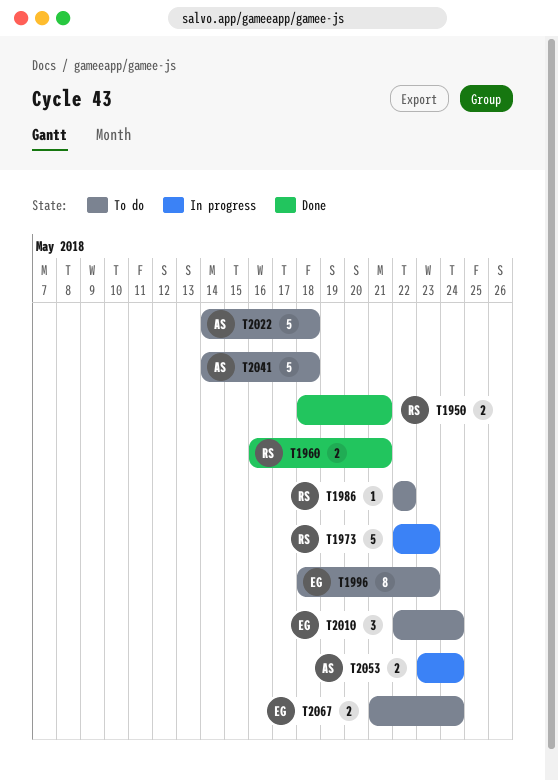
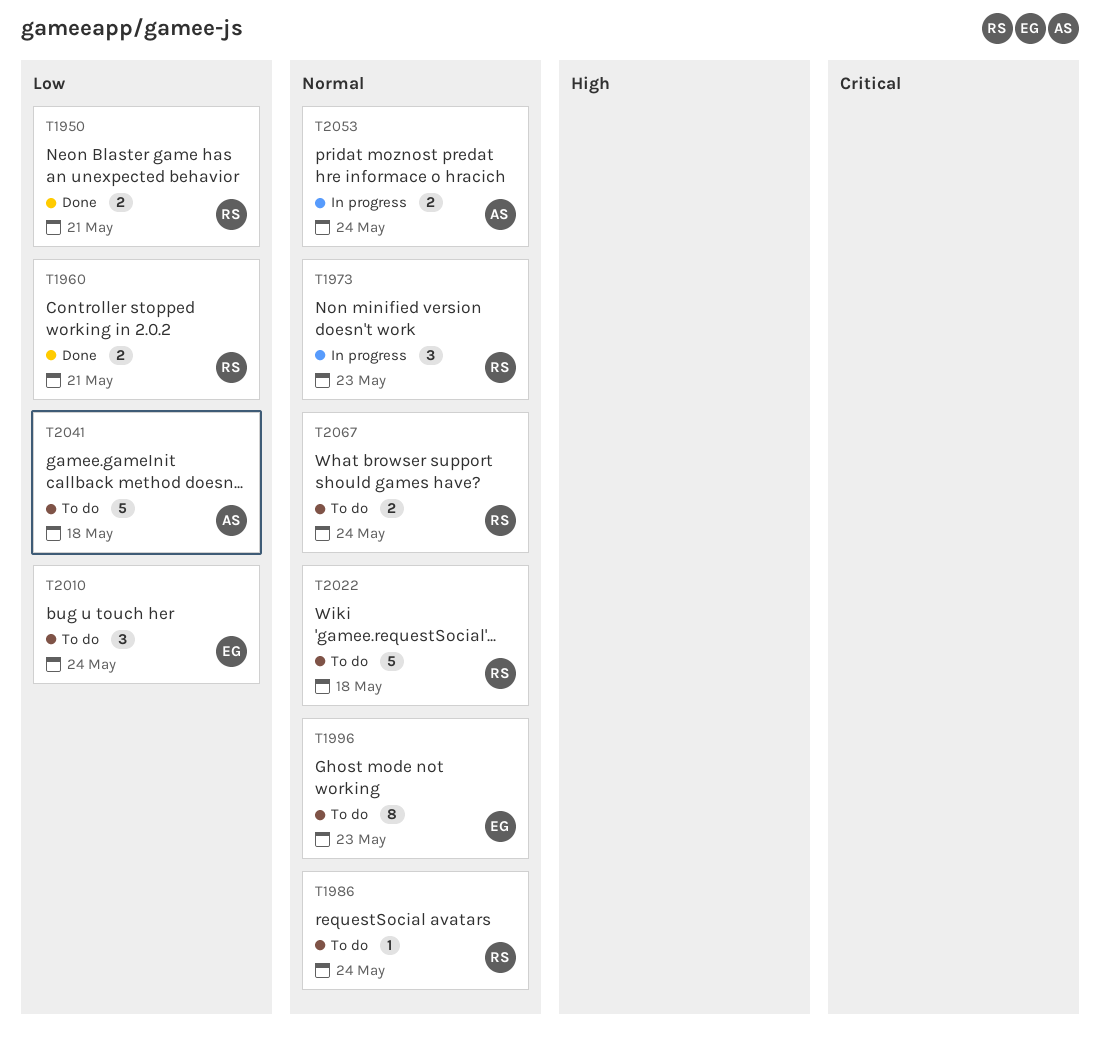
T1973, estimate: 5 -> 3
T1986, due: May 22 -> May 24
T2022, owner: AS -> RS
T2067, owner: EG -> RS

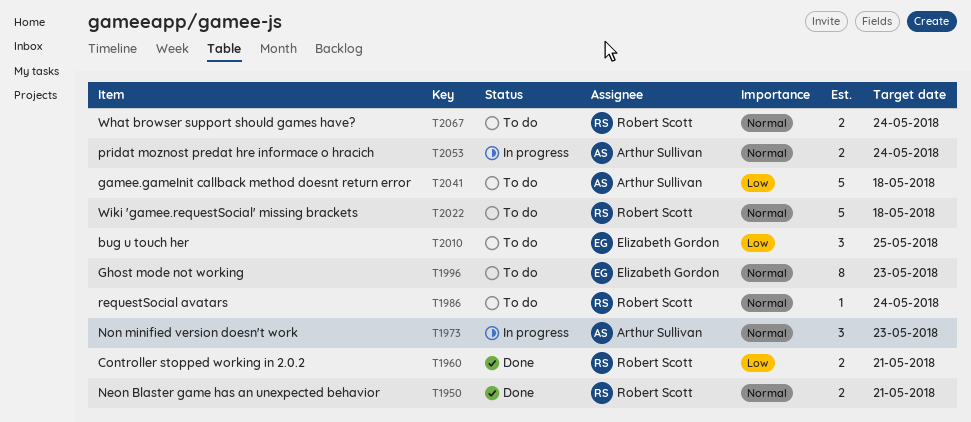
T1950, priority: Low -> Normal
T1973, owner: Robert Scott -> Arthur Sullivan
T2010, due: May 24 -> May 25

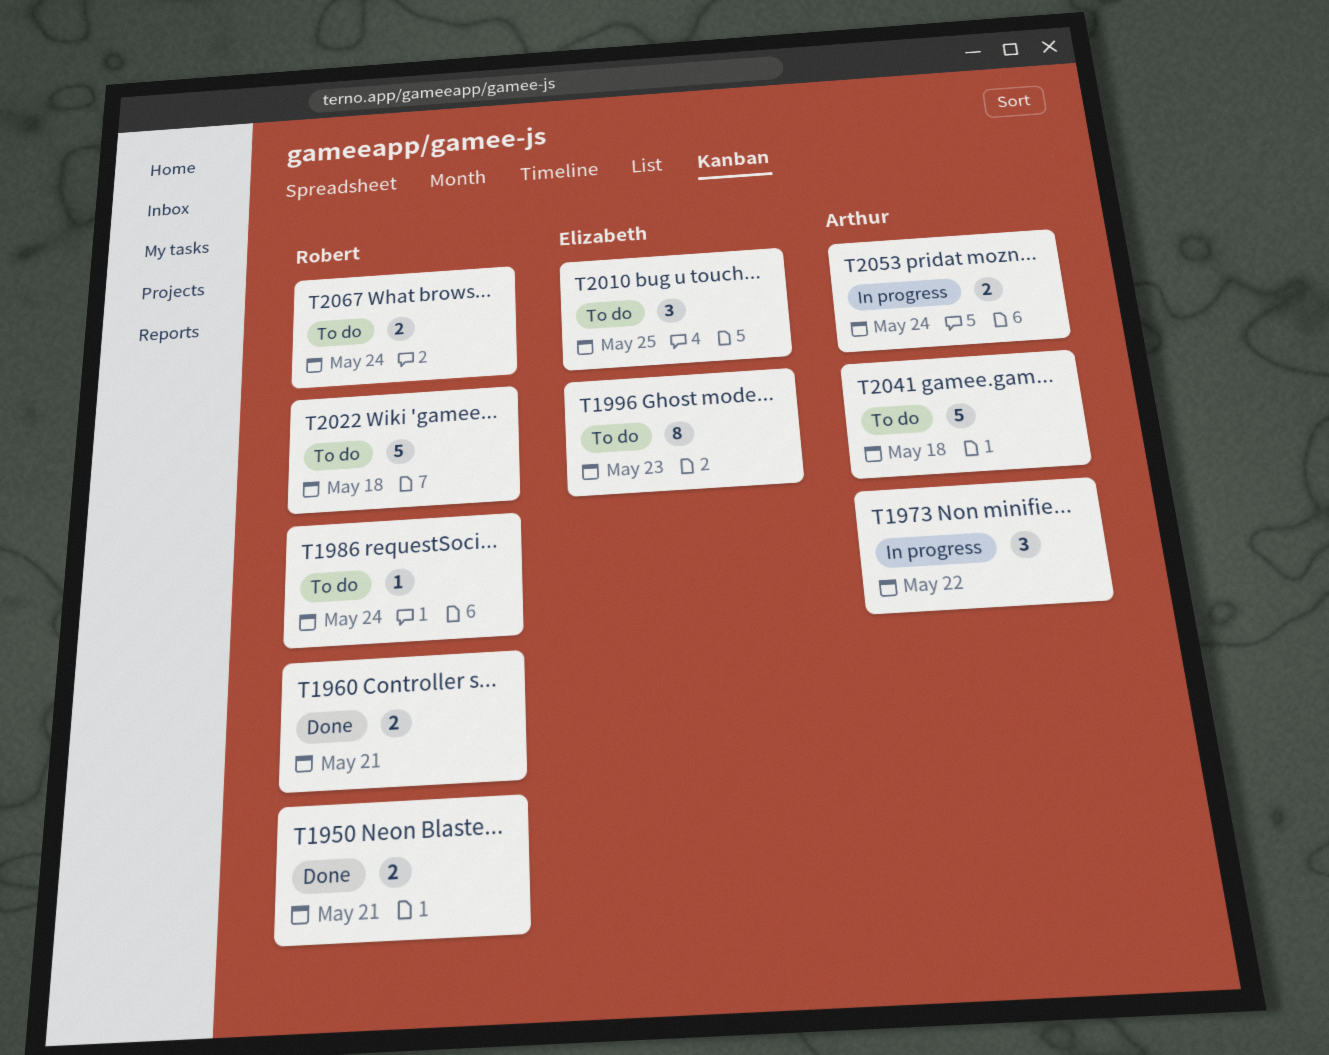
T1973, due: May 23 -> May 22

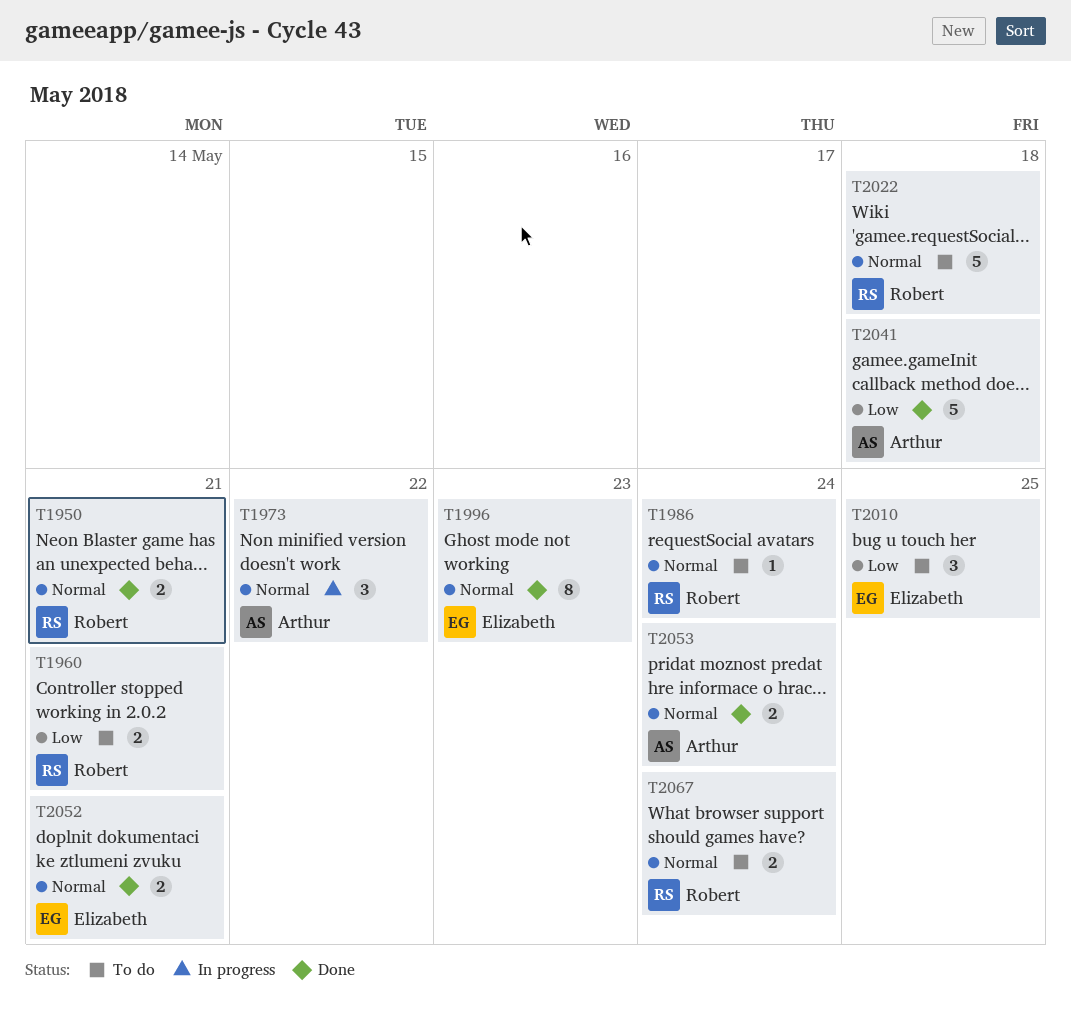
T1960, status: Done -> To do
T1996, status: To do -> Done
T2041, status: To do -> Done
T2052: none -> present
T2053, status: In progress -> Done

